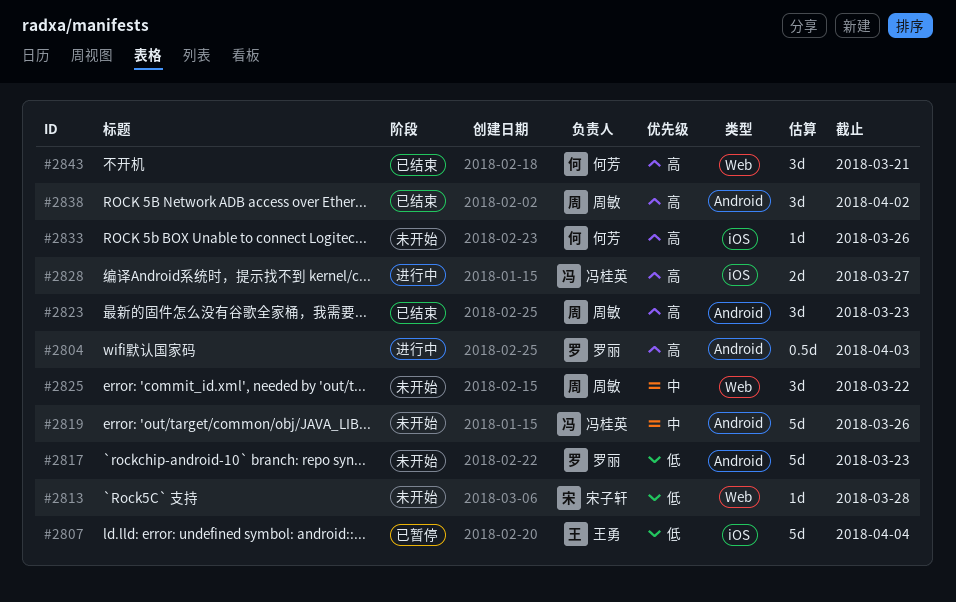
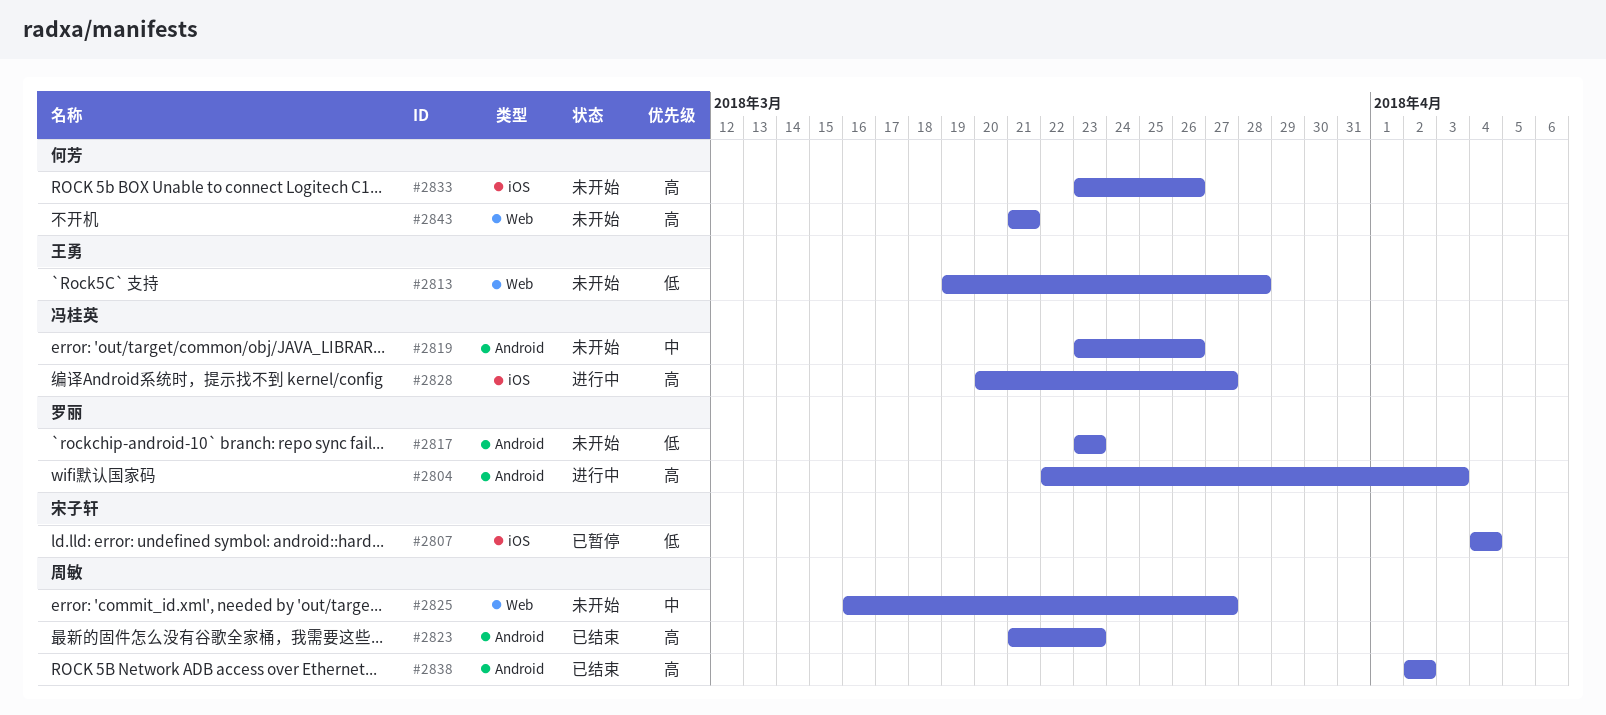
#2807, owner: 王勇 -> 宋子轩
#2813, owner: 宋子轩 -> 王勇
#2825, due: Mar 22 -> Mar 27
#2843, status: 已结束 -> 未开始

